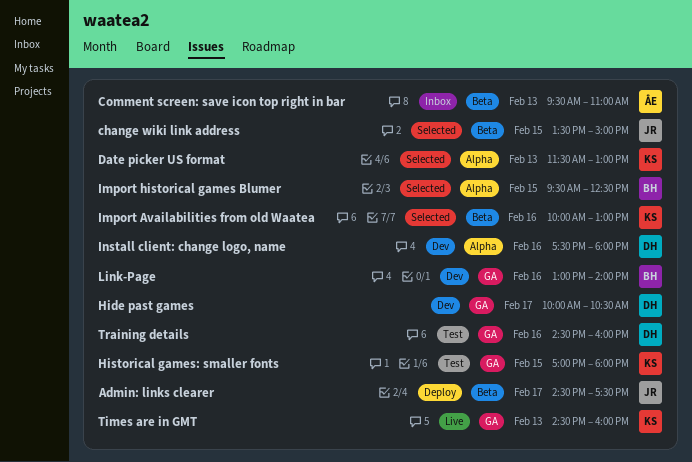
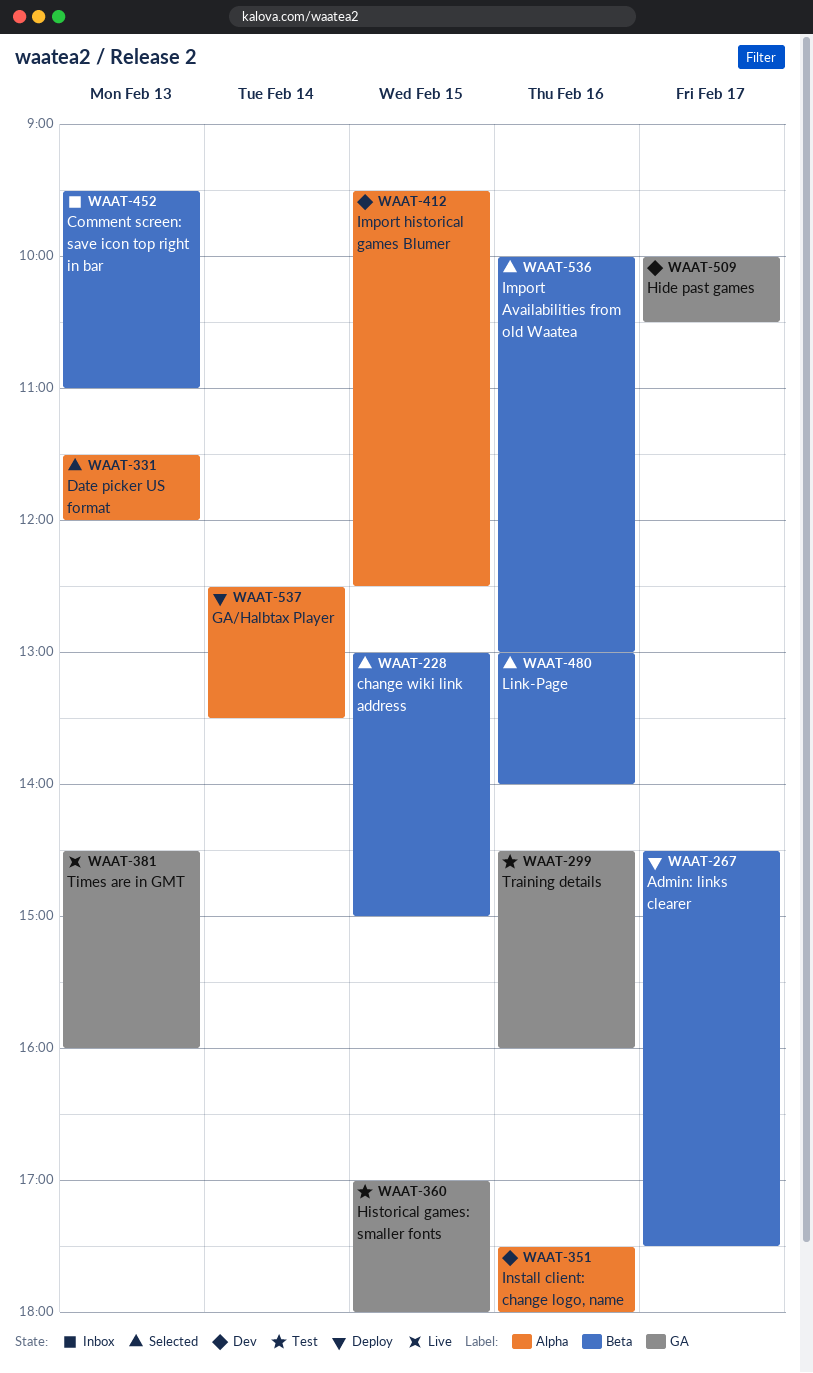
change wiki link address, begins: 13:30 -> 13:00
Date picker US format, ends: 13:00 -> 12:00
GA/Halbtax Player: none -> present
Import historical games Blumer, status: Selected -> Dev
Link-Page, status: Dev -> Selected
Link-Page, label: GA -> Beta

